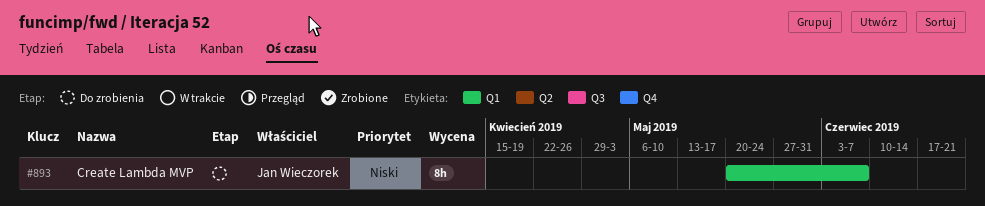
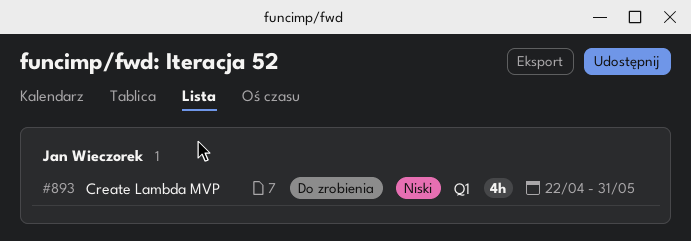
#893, estimate: 8h -> 4h
#893, start: May 20 -> Apr 22
#893, due: Jun 7 -> May 31

